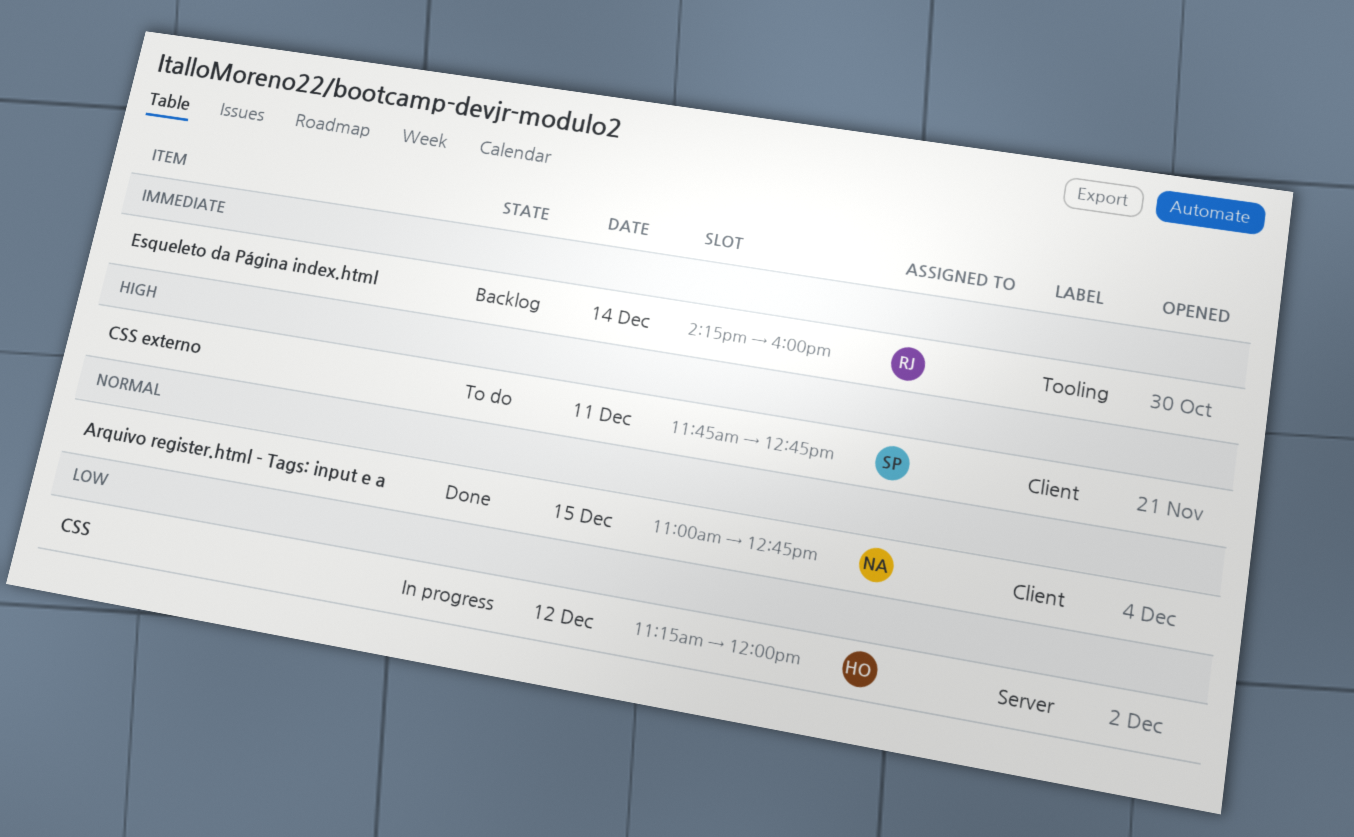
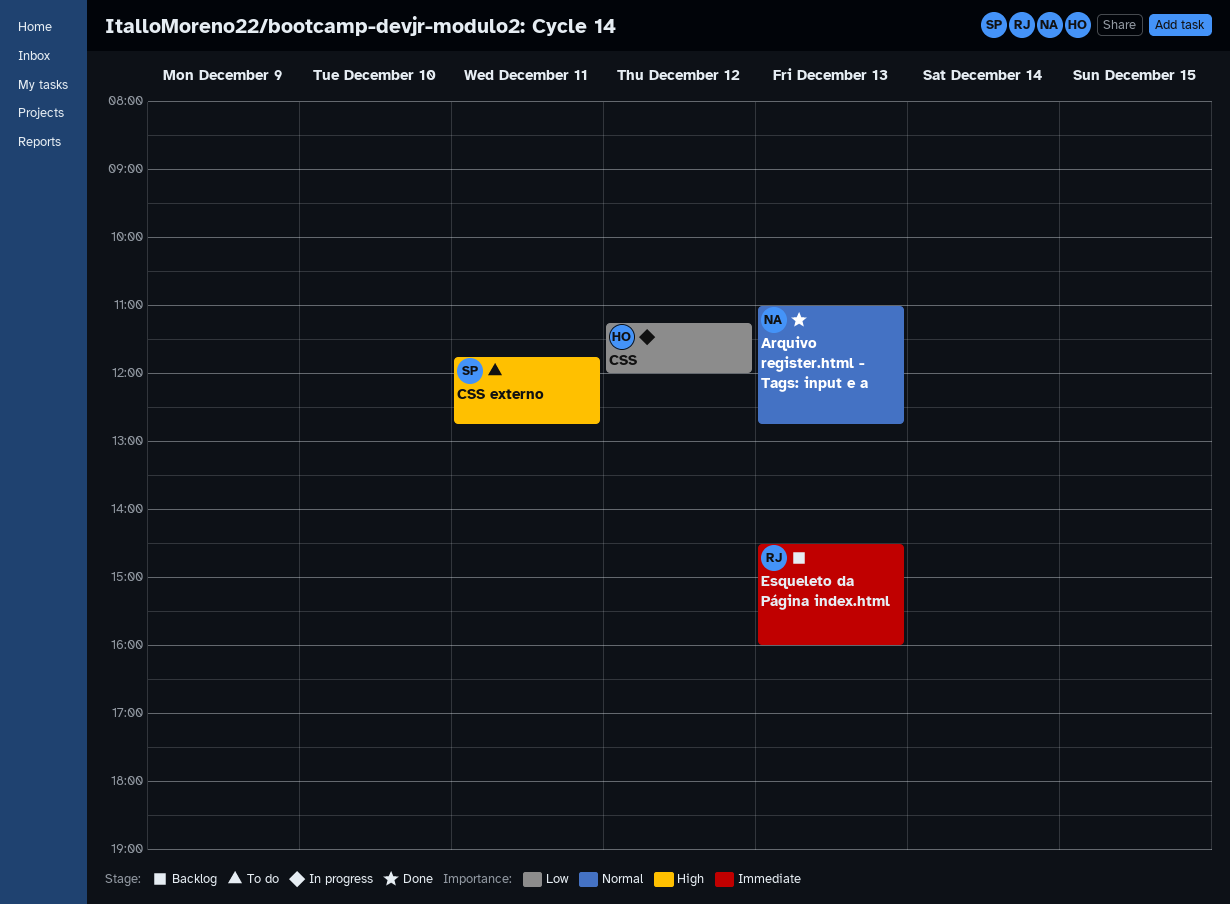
Arquivo register.html - Tags: input e a, day: Dec 15 -> Dec 13
Esqueleto da Página index.html, day: Dec 14 -> Dec 13
Esqueleto da Página index.html, begins: 14:15 -> 14:30

